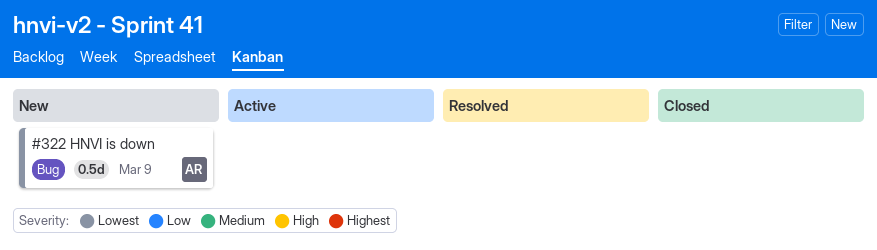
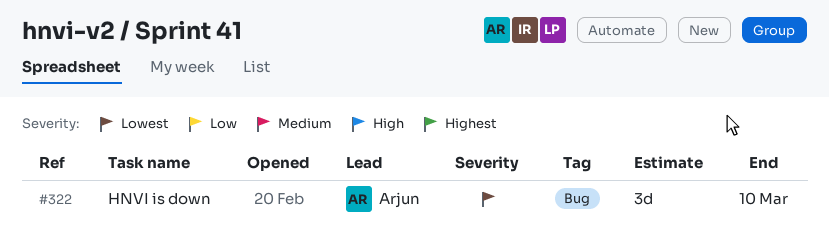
#322, estimate: 0.5d -> 3d
#322, due: Mar 9 -> Mar 10

